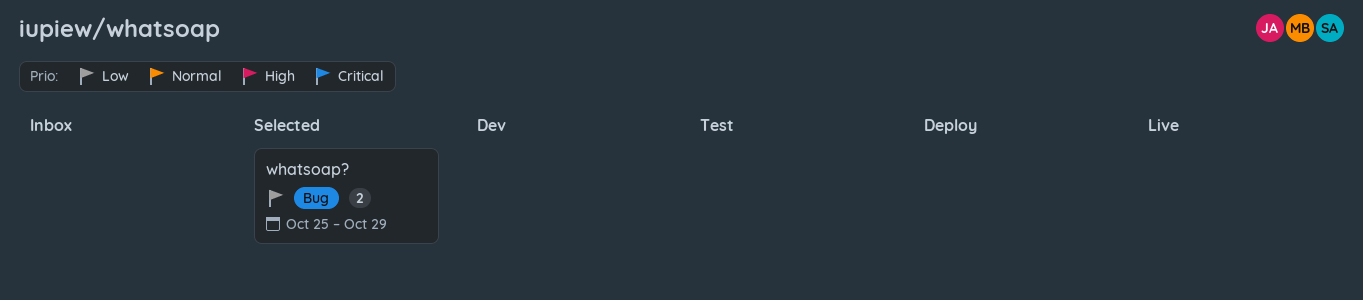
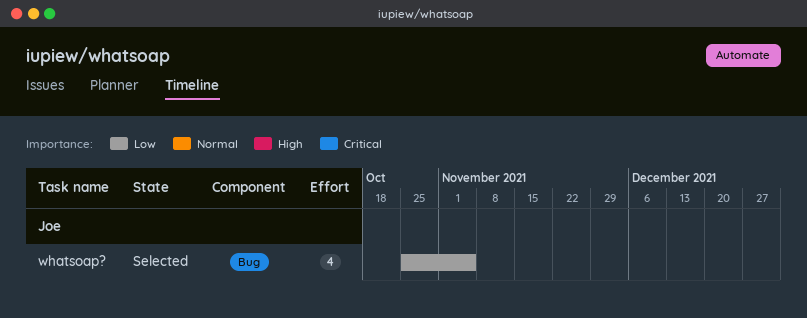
whatsoap?, estimate: 2 -> 4
whatsoap?, due: Oct 29 -> Nov 5

